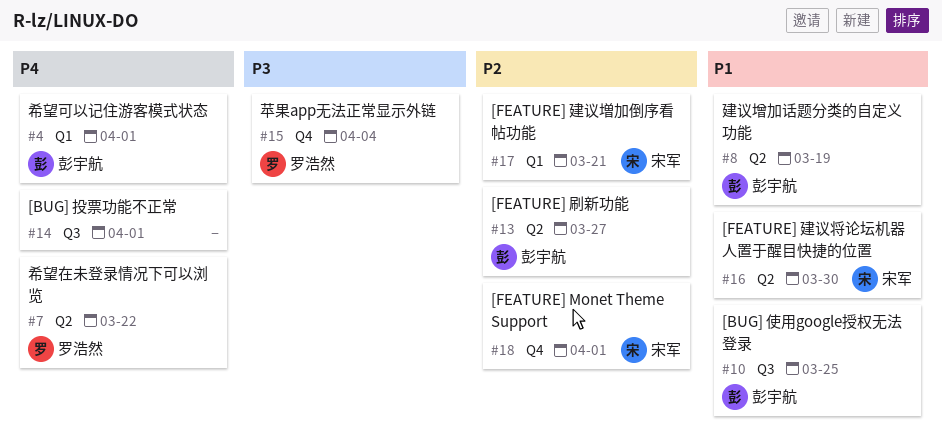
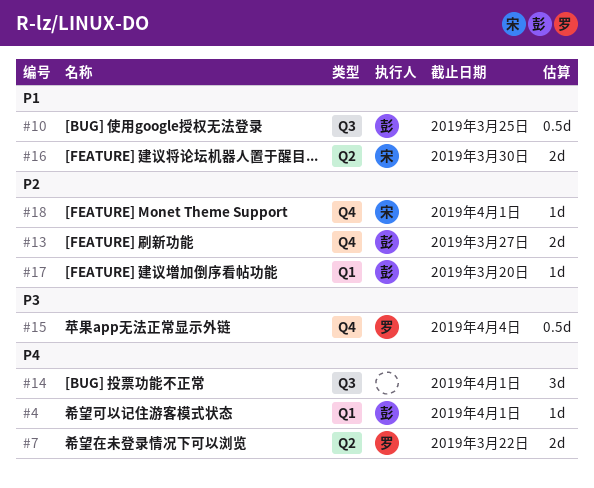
#8: present -> none
#13, label: Q2 -> Q4
#17, owner: 宋军 -> 彭宇航
#17, due: Mar 21 -> Mar 20

